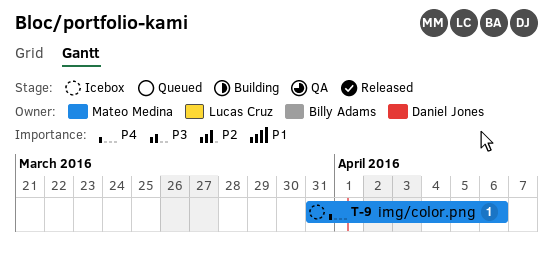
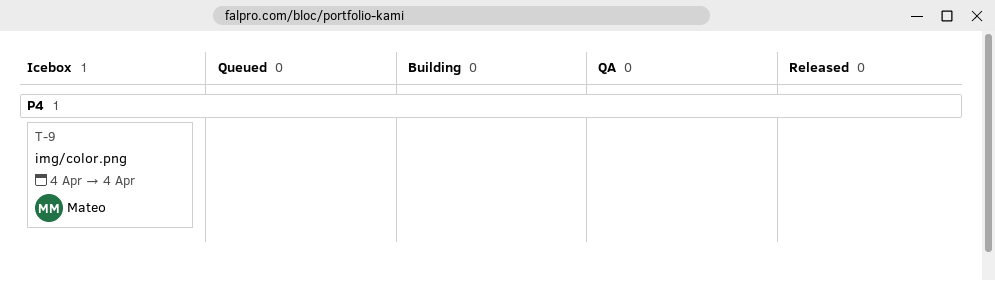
T-9, start: Mar 31 -> Apr 4
T-9, due: Apr 6 -> Apr 4

